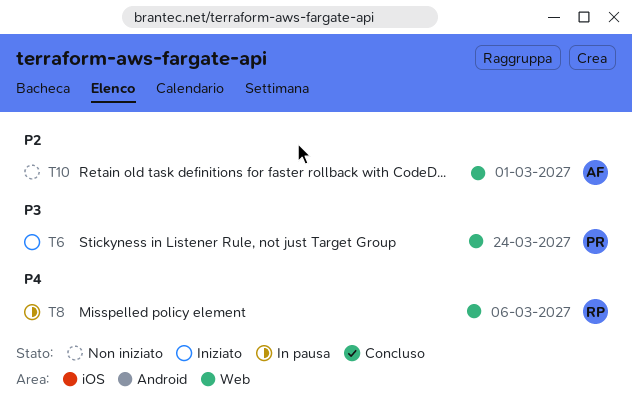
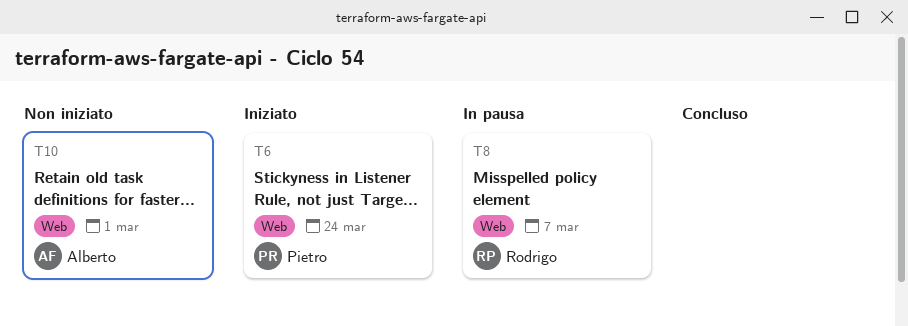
T8, due: Mar 6 -> Mar 7

